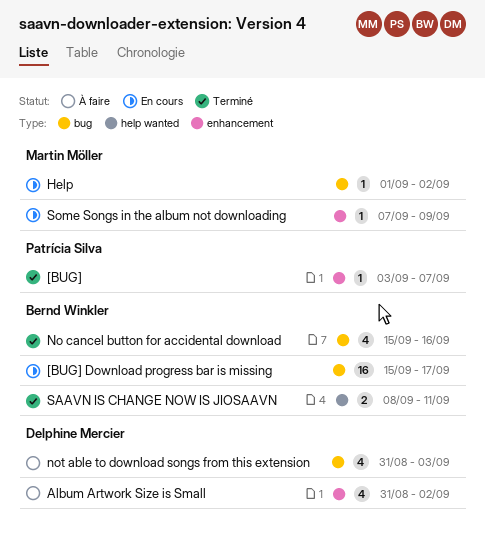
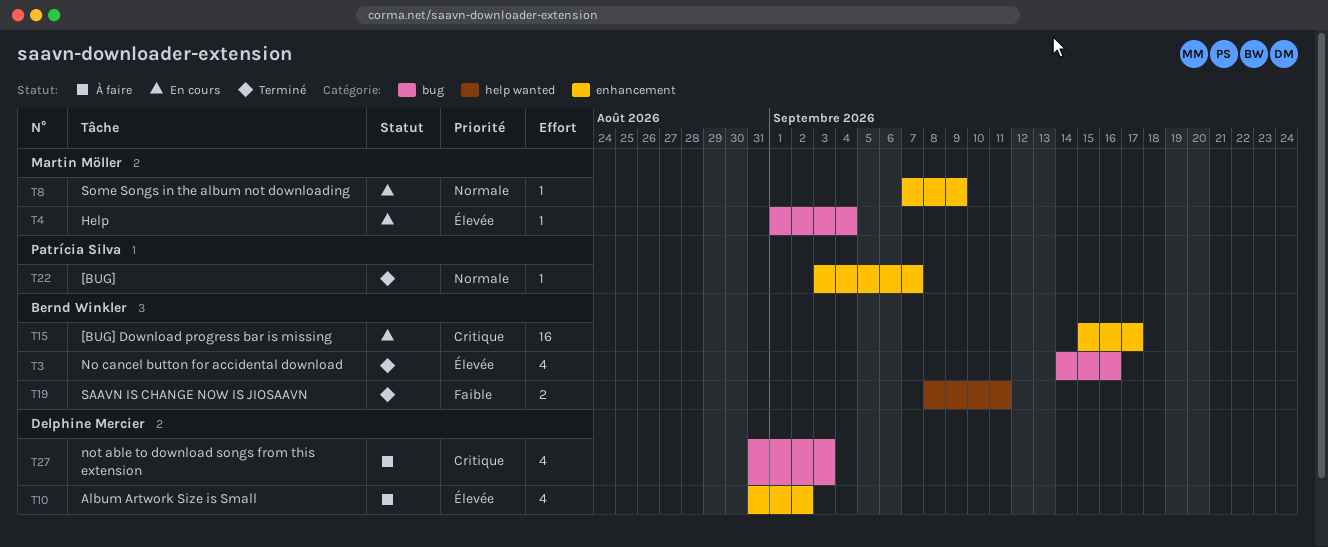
[BUG] Download progress bar is missing, label: bug -> enhancement
Help, due: Sep 2 -> Sep 4
No cancel button for accidental download, start: Sep 15 -> Sep 14

